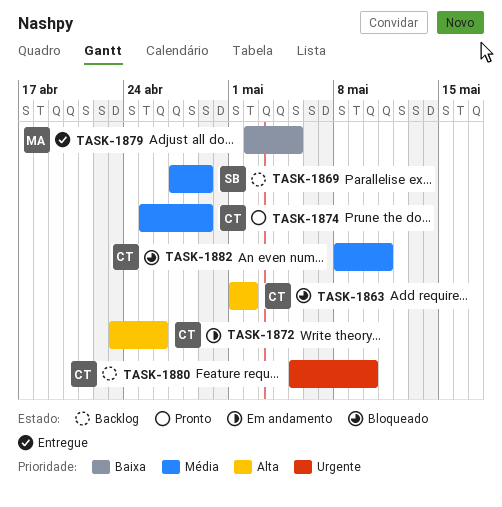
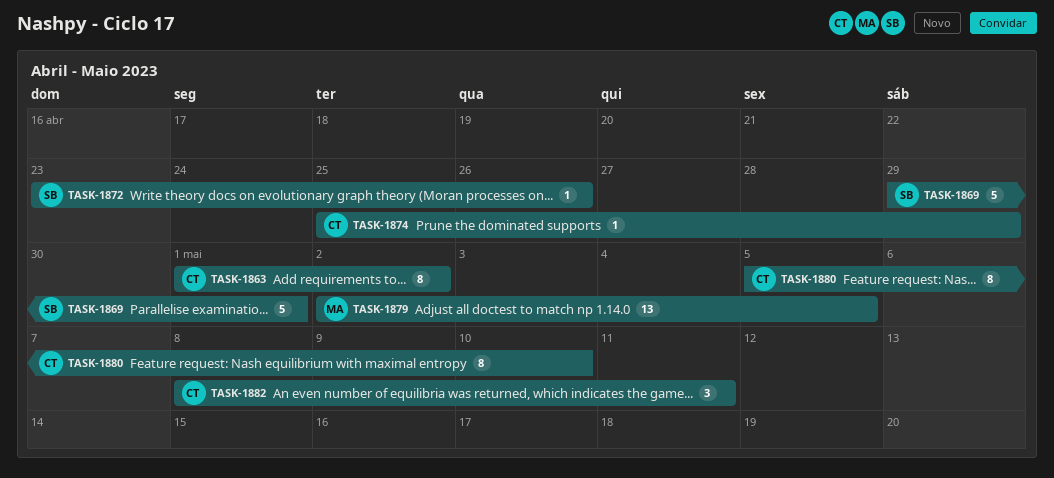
TASK-1869, start: Apr 27 -> Apr 29
TASK-1869, due: Apr 29 -> May 1
TASK-1872, owner: CT -> SB

